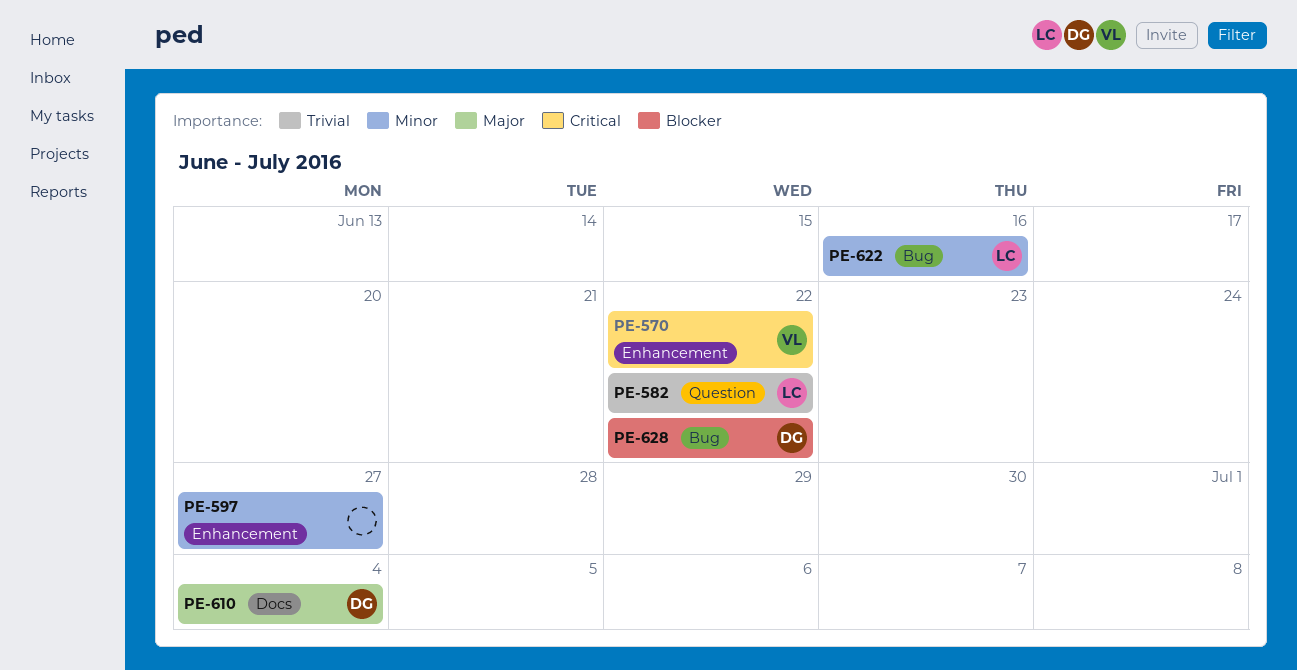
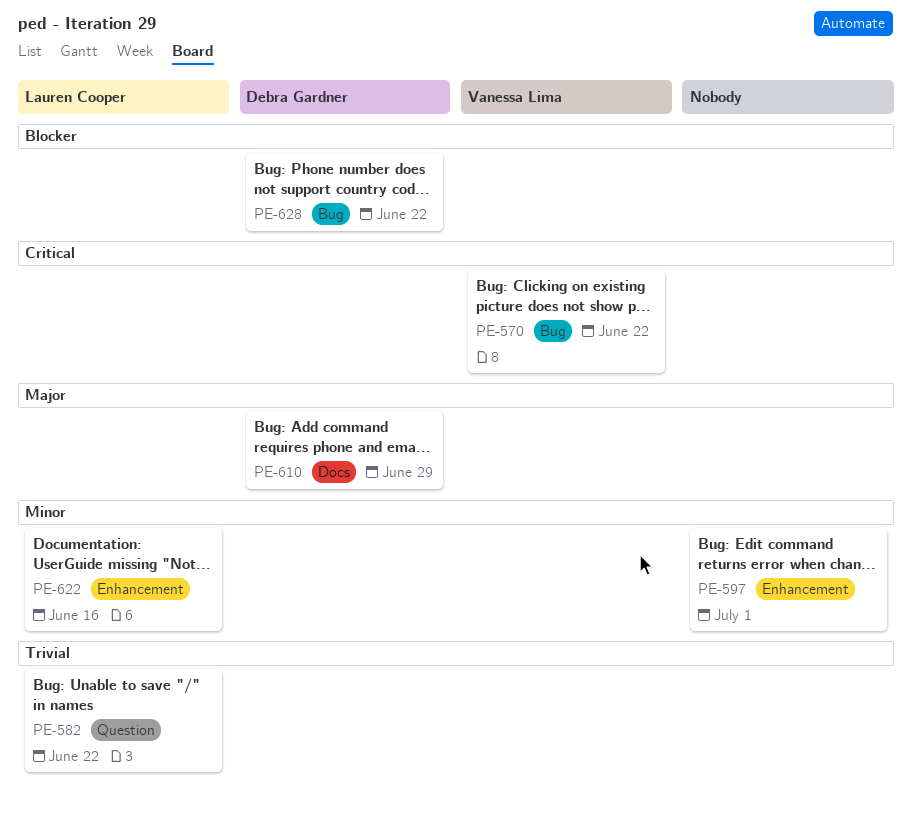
PE-570, label: Enhancement -> Bug
PE-597, due: Jun 27 -> Jul 1
PE-610, due: Jul 4 -> Jun 29
PE-622, label: Bug -> Enhancement

